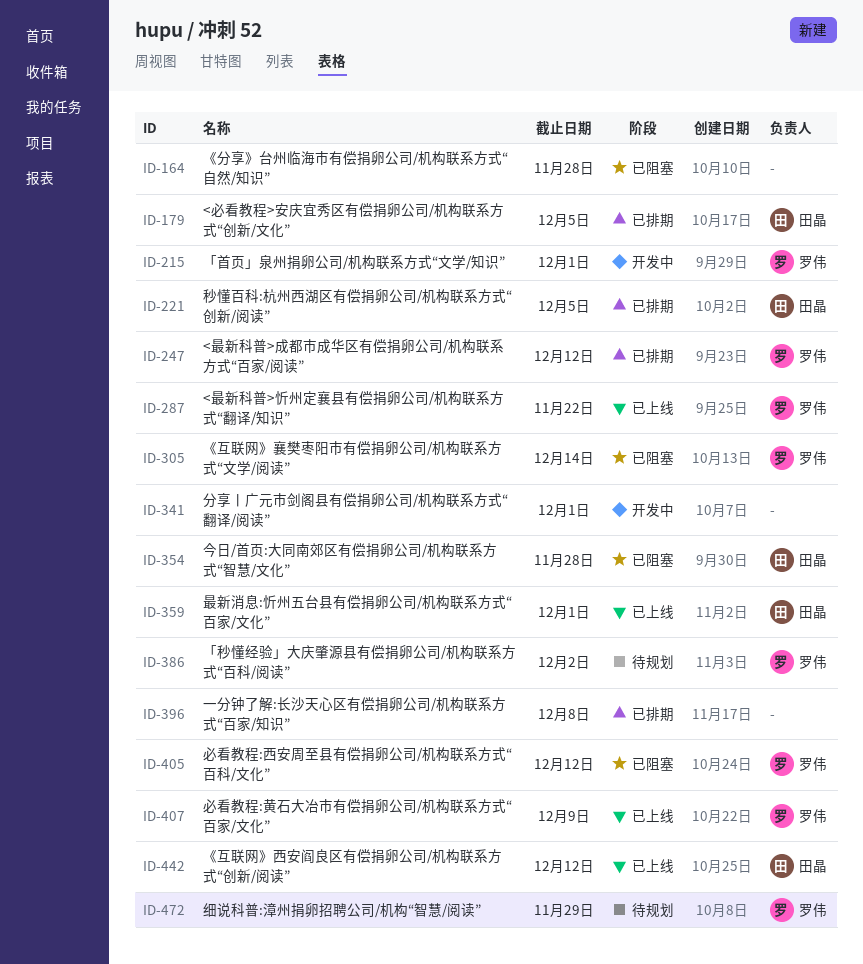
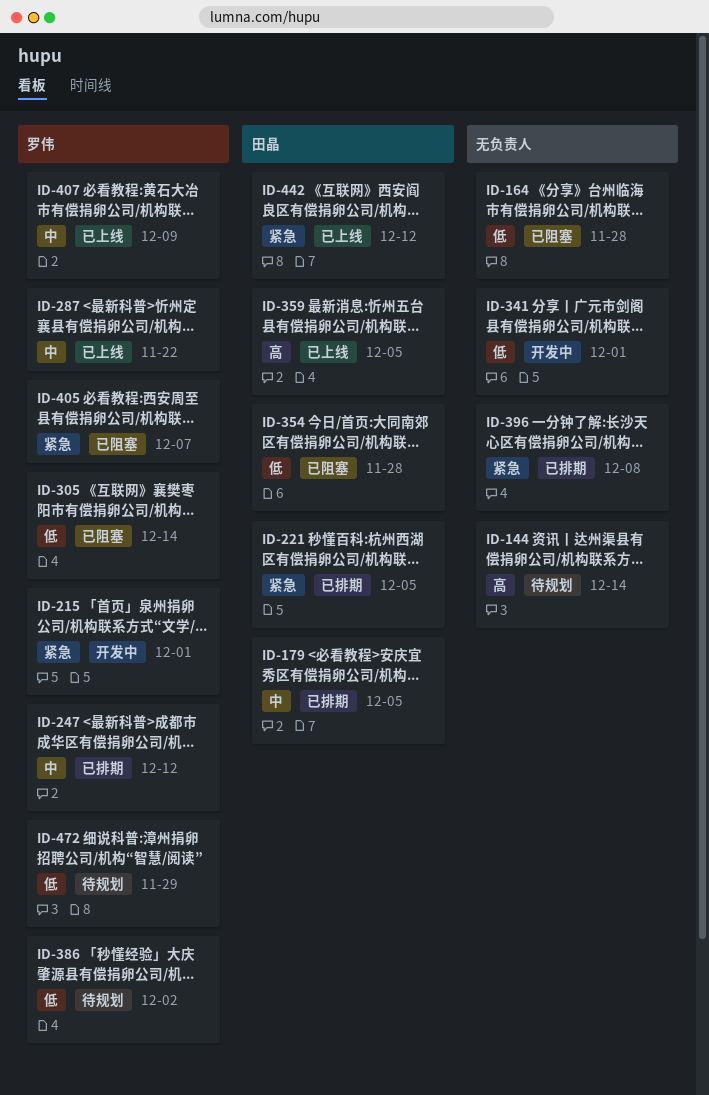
ID-144: none -> present
ID-359, due: Dec 1 -> Dec 5
ID-405, due: Dec 12 -> Dec 7

